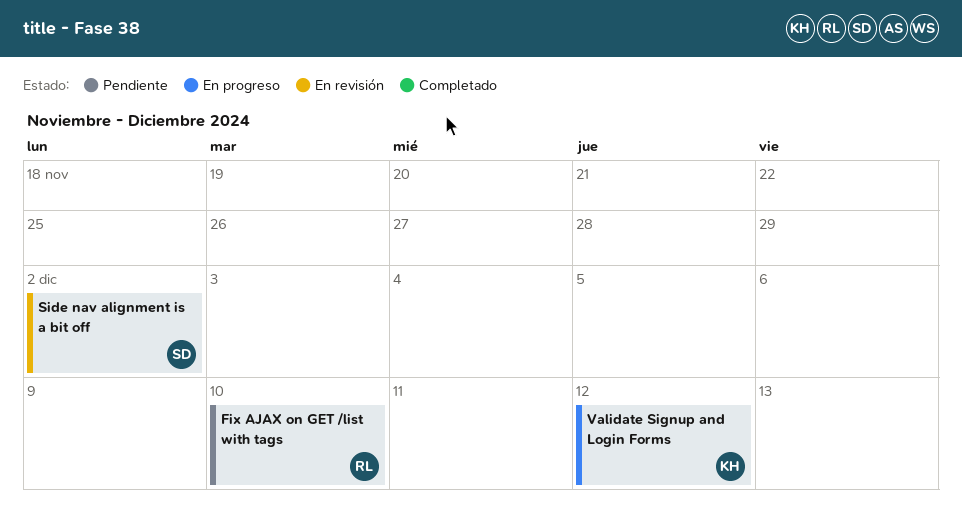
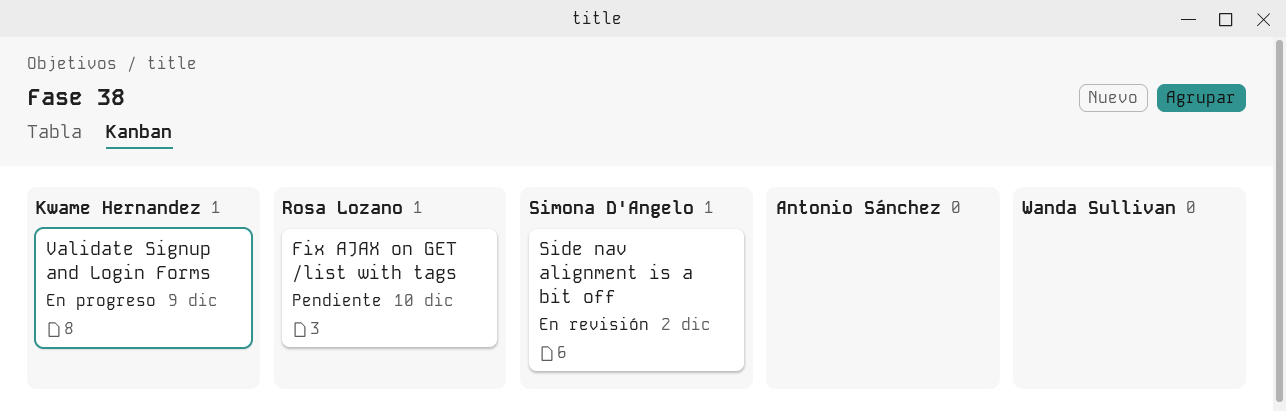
Validate Signup and Login Forms, due: Dec 12 -> Dec 9

